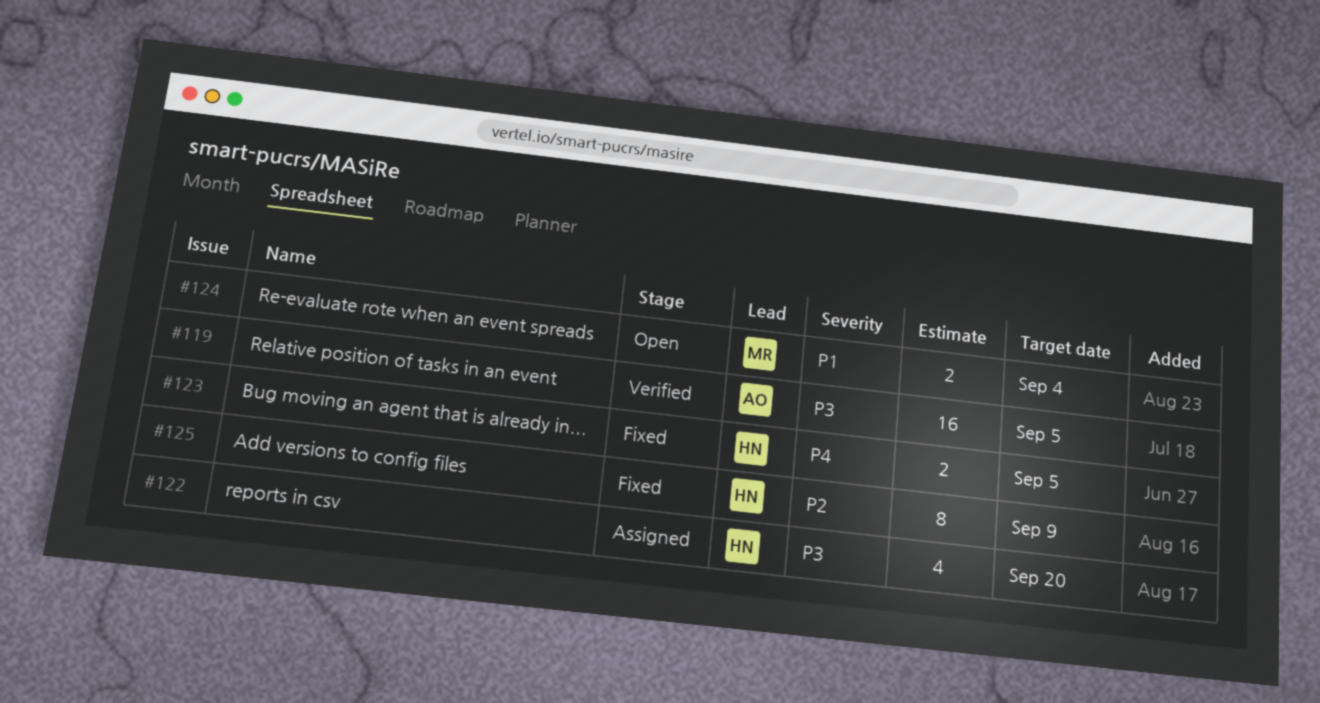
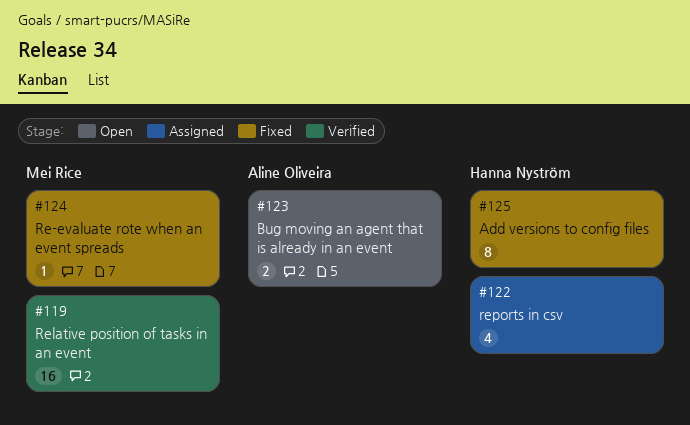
#119, owner: Aline Oliveira -> Mei Rice
#123, status: Fixed -> Open
#123, owner: Hanna Nyström -> Aline Oliveira
#124, status: Open -> Fixed
#124, estimate: 2 -> 1

